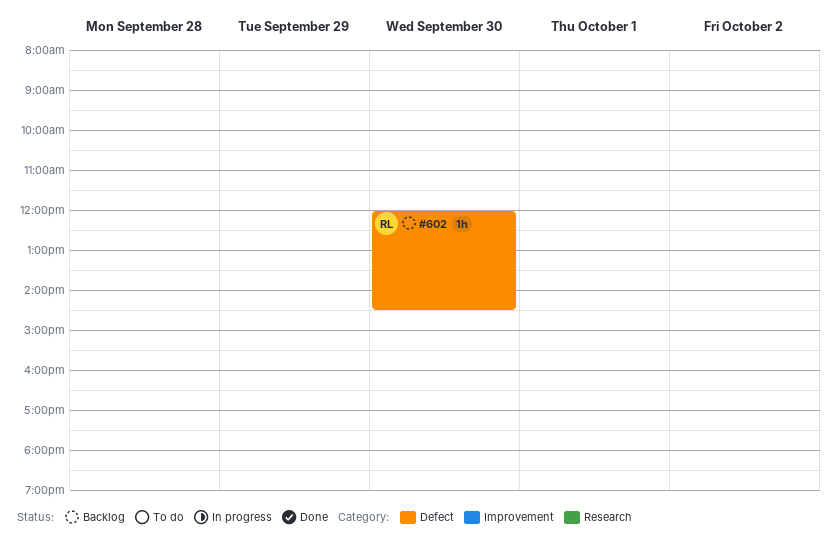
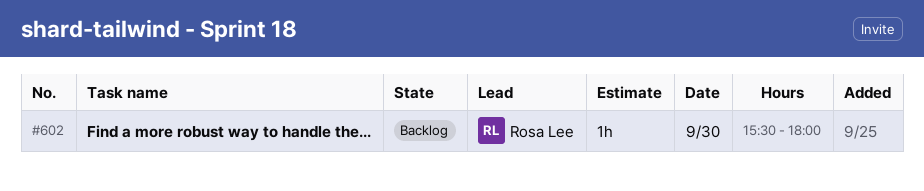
#602, begins: 12:00 -> 15:30
#602, ends: 14:30 -> 18:00

